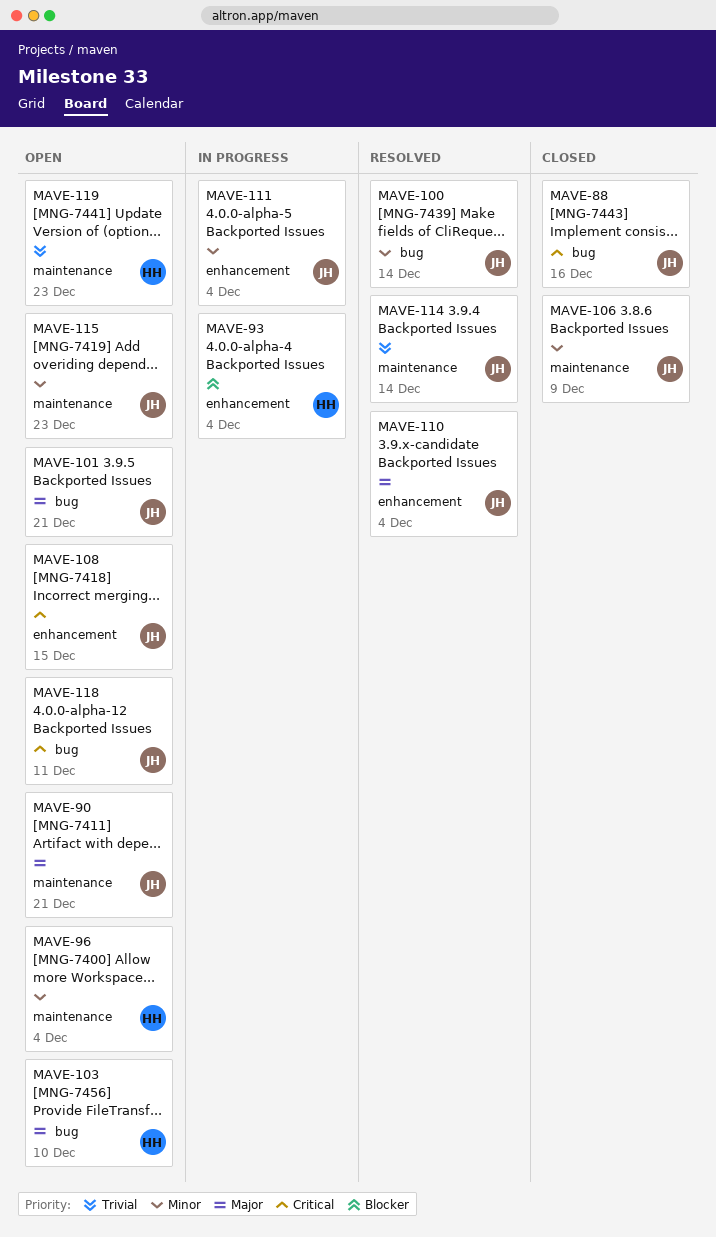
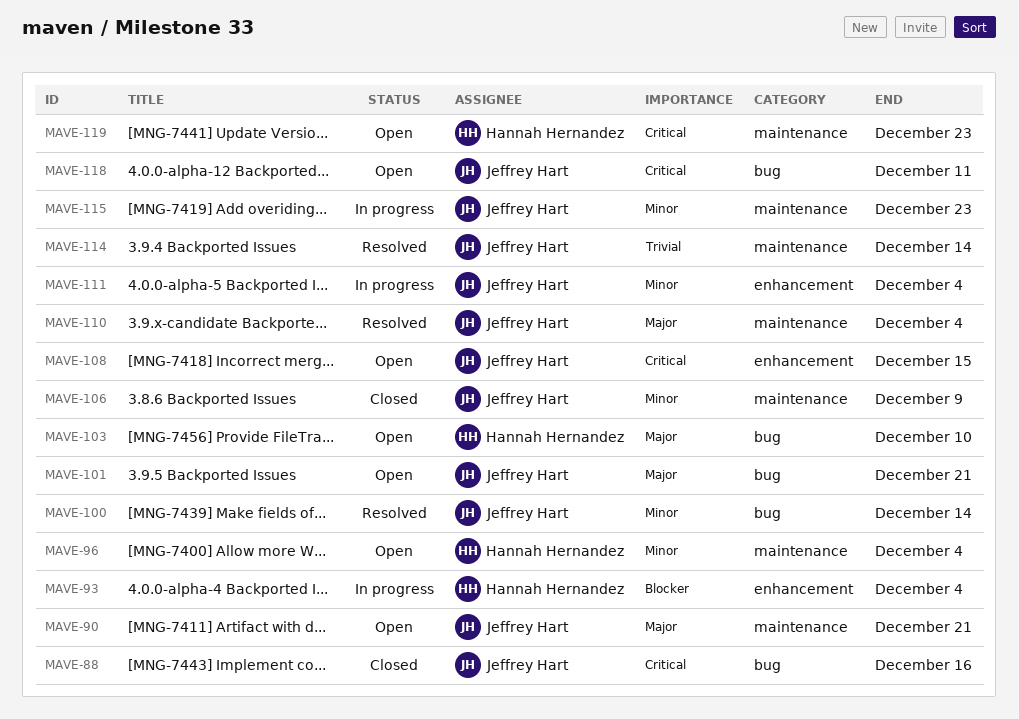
MAVE-110, label: enhancement -> maintenance
MAVE-115, status: Open -> In progress
MAVE-119, priority: Trivial -> Critical

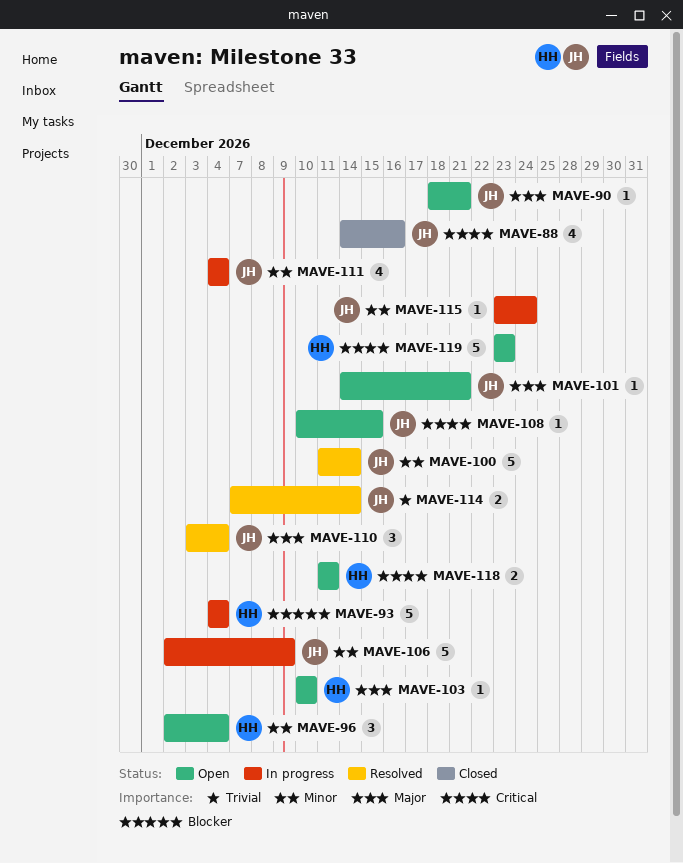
MAVE-106, status: Closed -> In progress
MAVE-115, due: Dec 23 -> Dec 24
MAVE-118, owner: Jeffrey Hart -> Hannah Hernandez

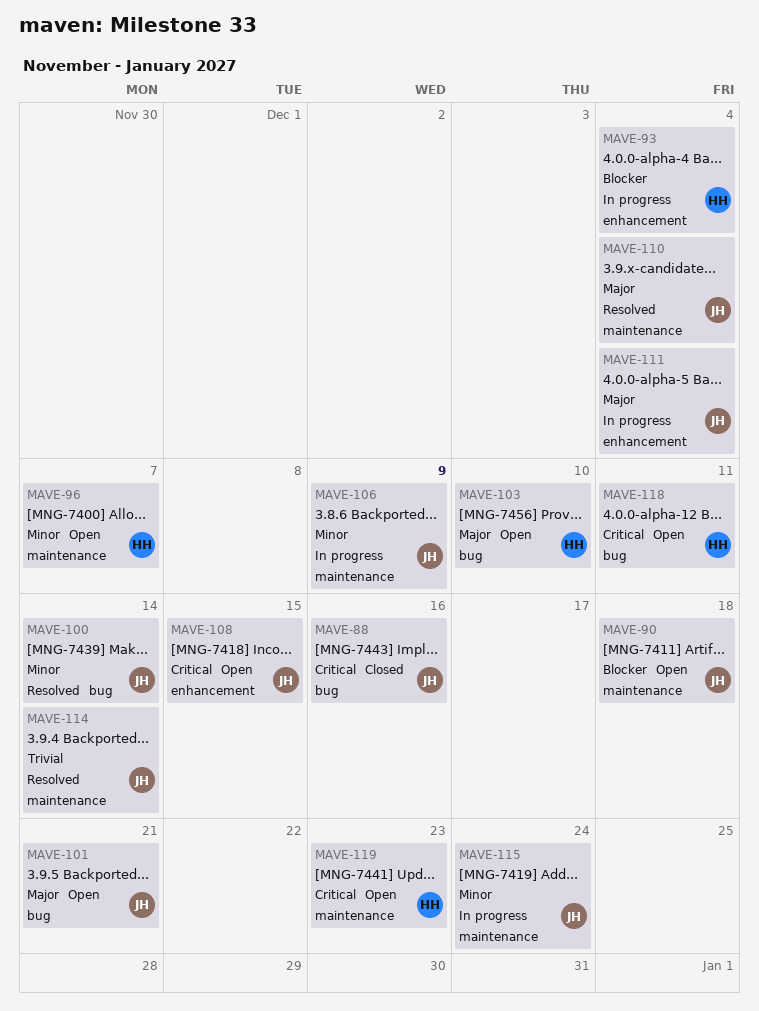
MAVE-90, priority: Major -> Blocker
MAVE-90, due: Dec 21 -> Dec 18
MAVE-96, due: Dec 4 -> Dec 7
MAVE-111, priority: Minor -> Major

